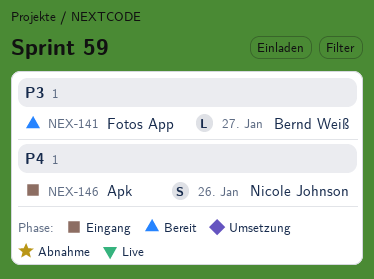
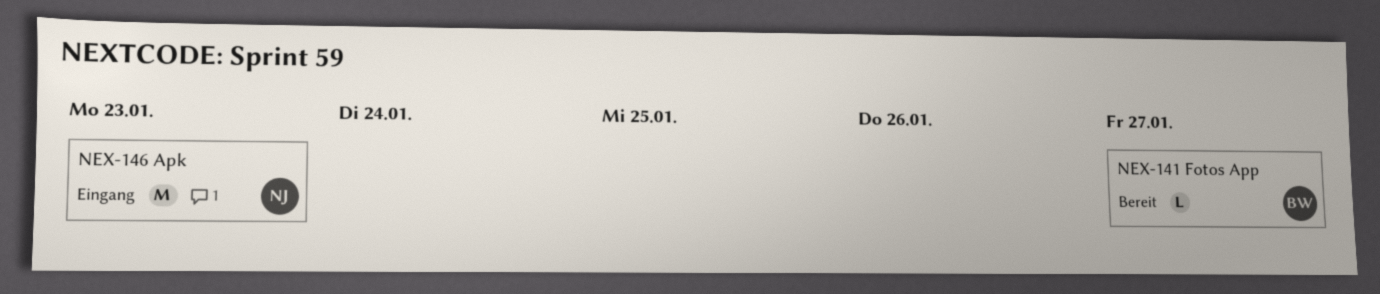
NEX-146, estimate: S -> M
NEX-146, due: Jan 26 -> Jan 23

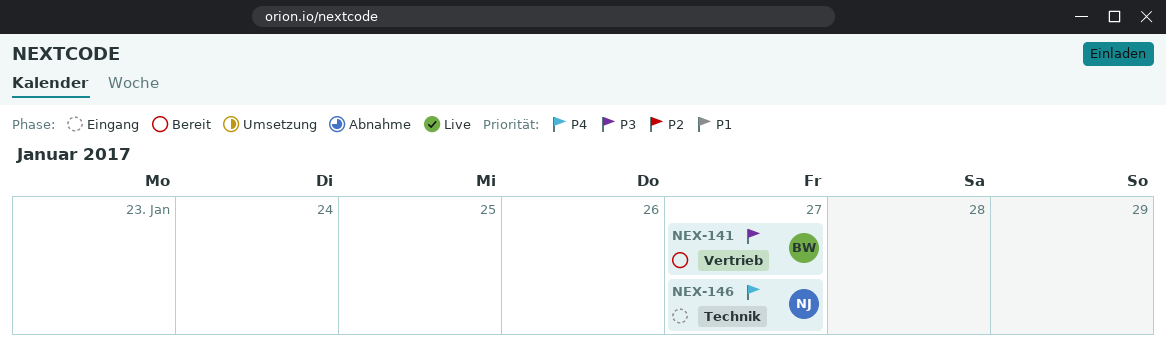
NEX-146, due: Jan 23 -> Jan 27

